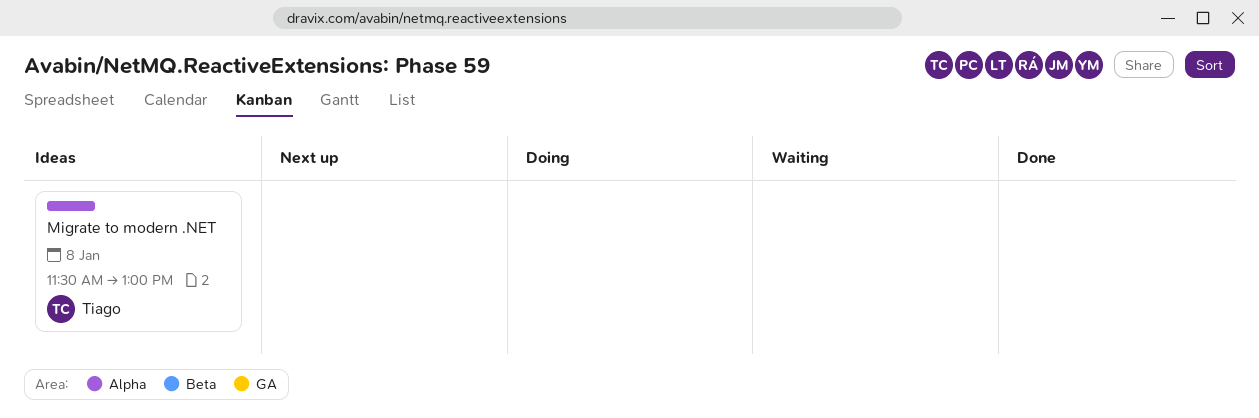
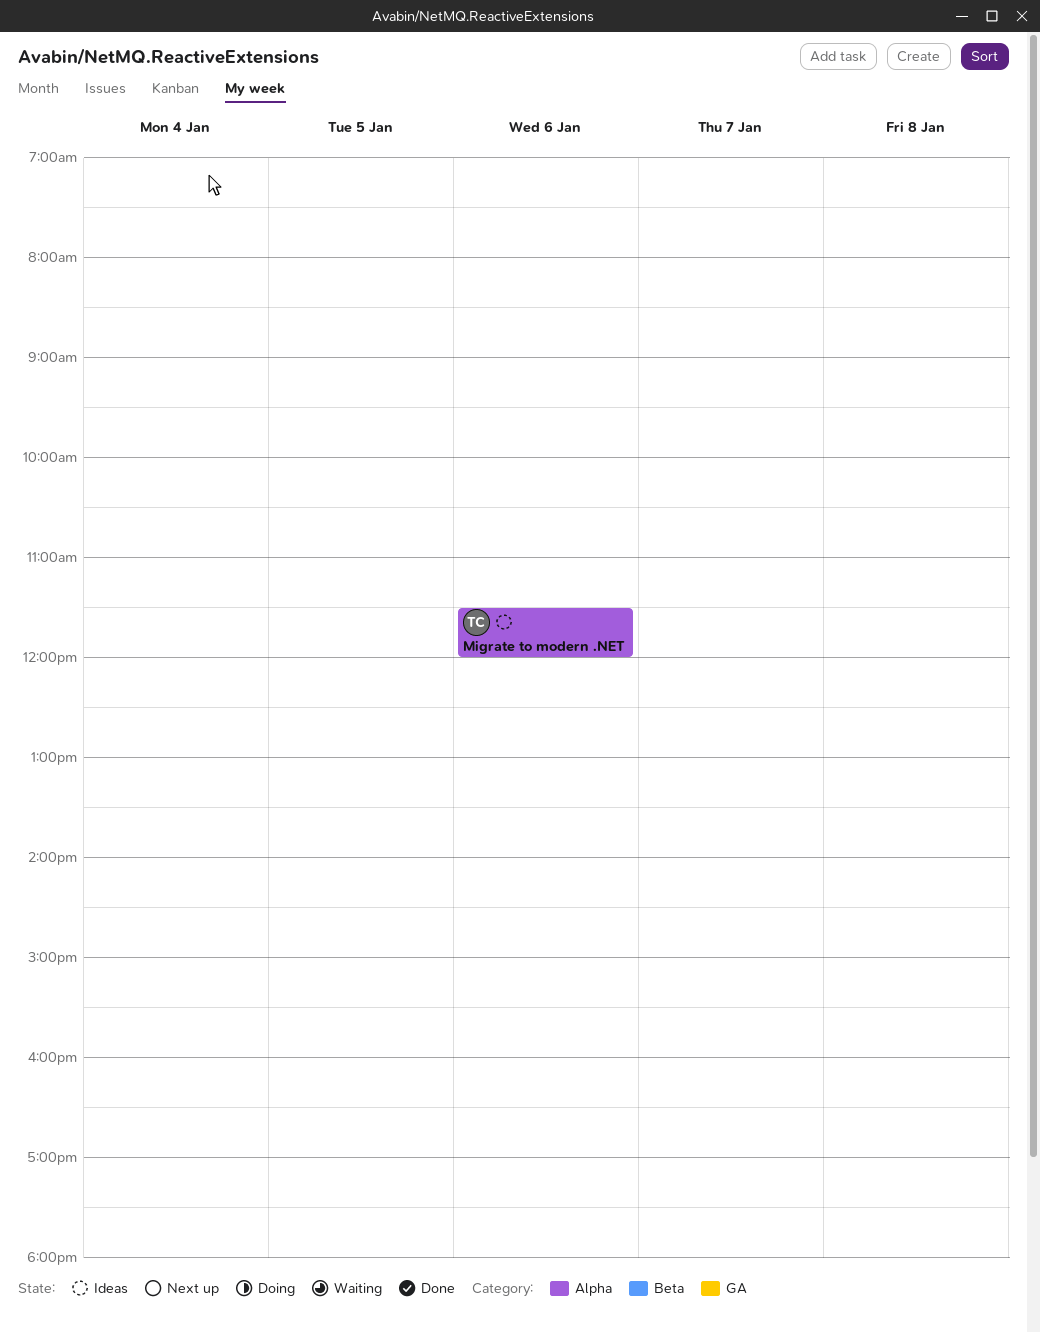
Migrate to modern .NET, day: Jan 8 -> Jan 6
Migrate to modern .NET, ends: 13:00 -> 12:00

